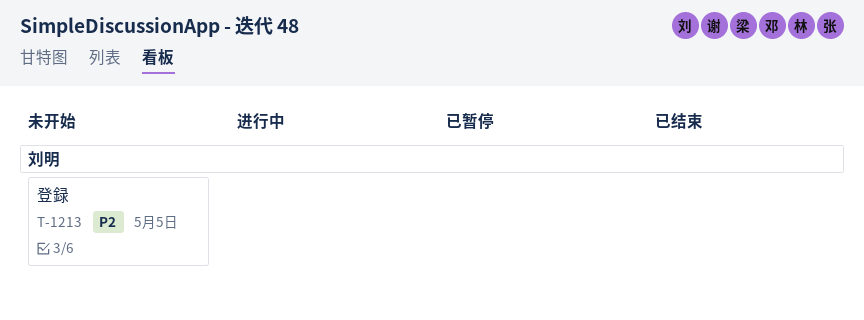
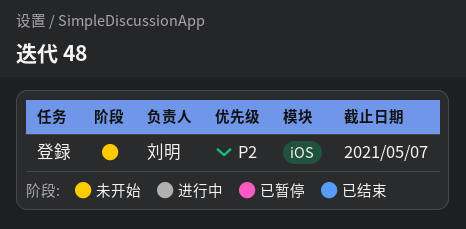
登録, due: May 5 -> May 7

